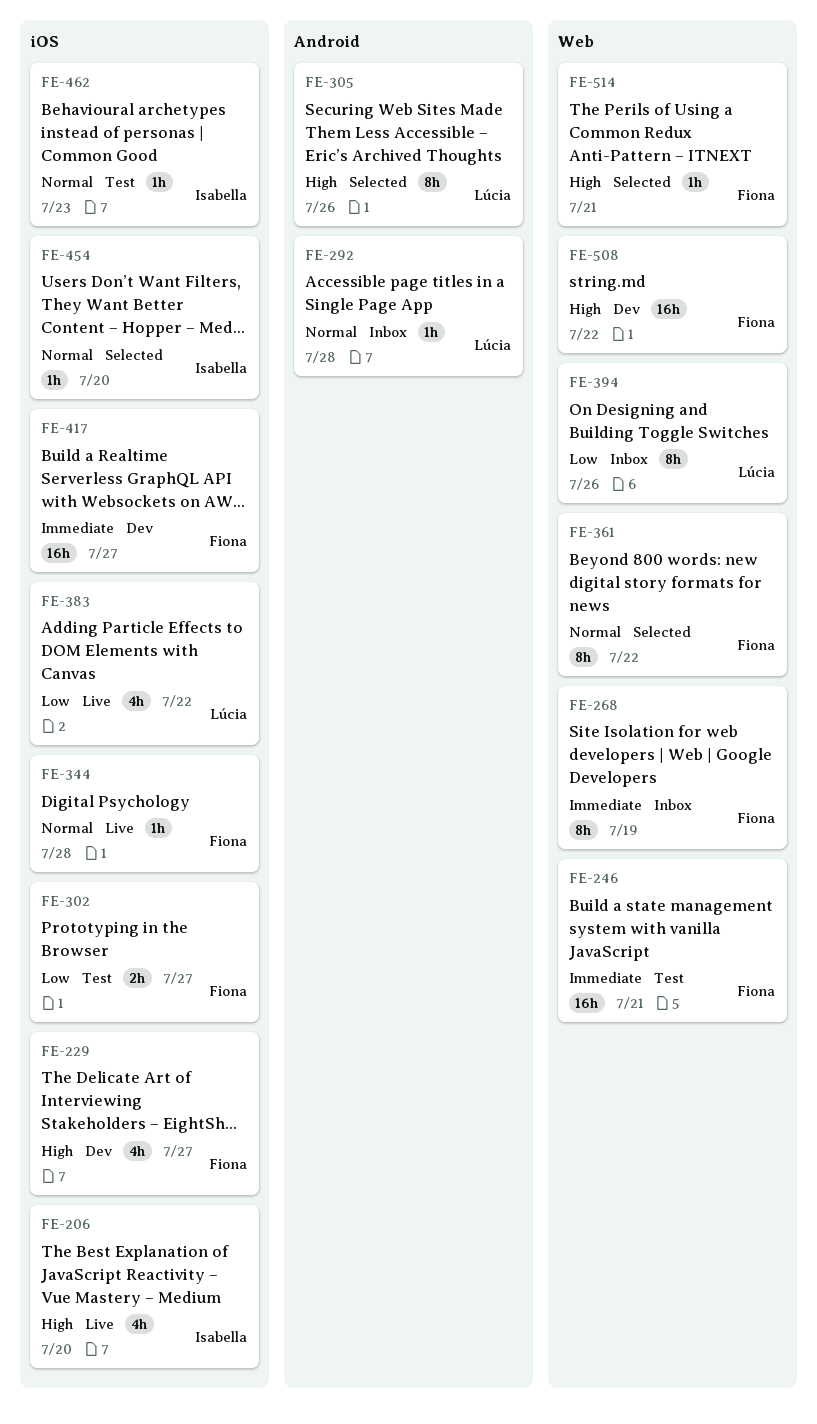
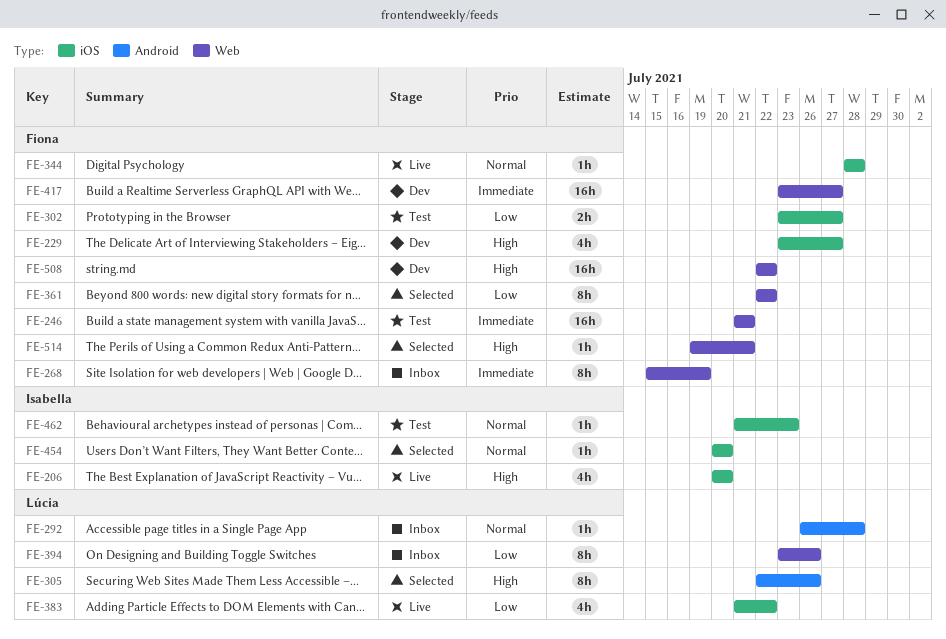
FE-361, priority: Normal -> Low
FE-417, label: iOS -> Web

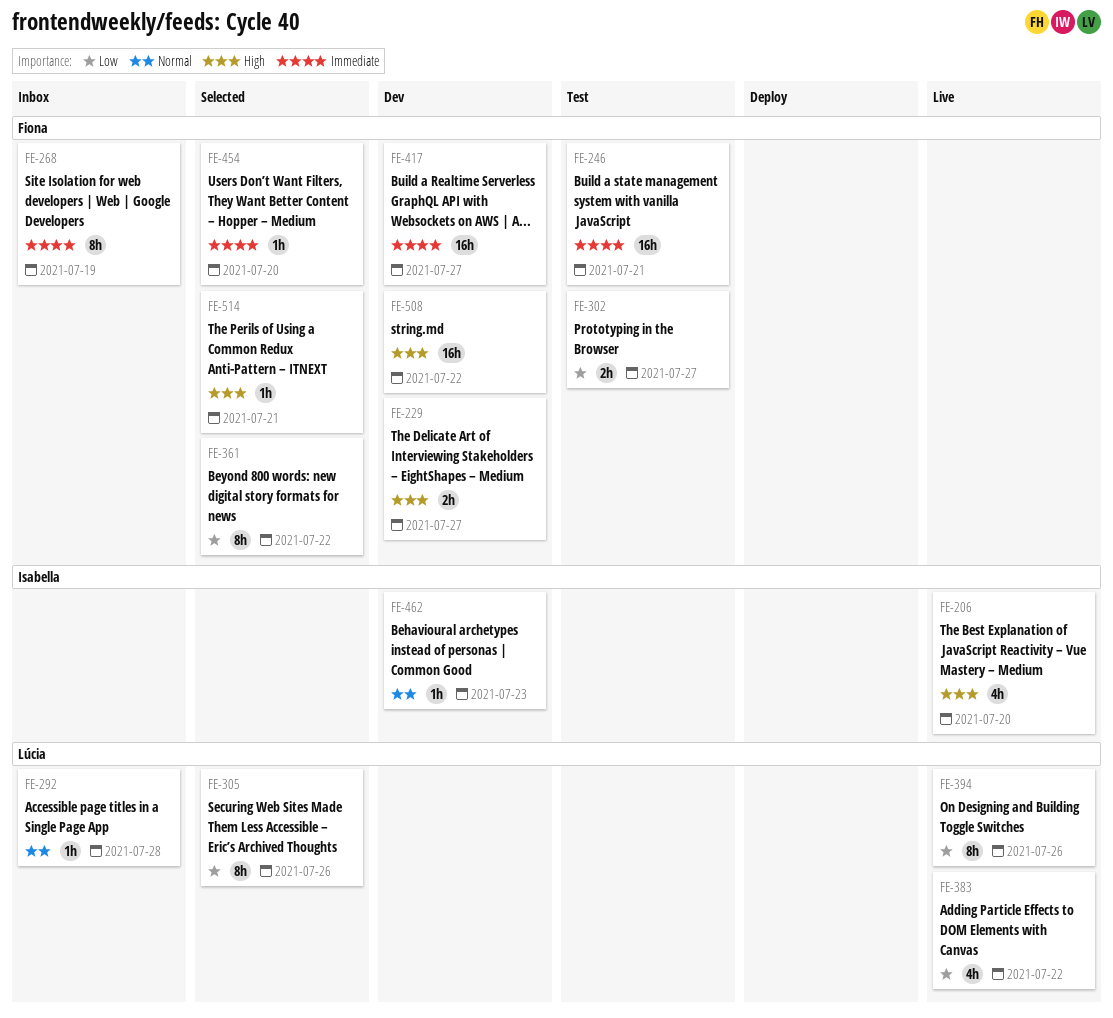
FE-229, estimate: 4h -> 2h
FE-305, priority: High -> Low
FE-344: present -> none
FE-394, status: Inbox -> Live
FE-454, owner: Isabella -> Fiona
FE-454, priority: Normal -> Immediate
FE-462, status: Test -> Dev

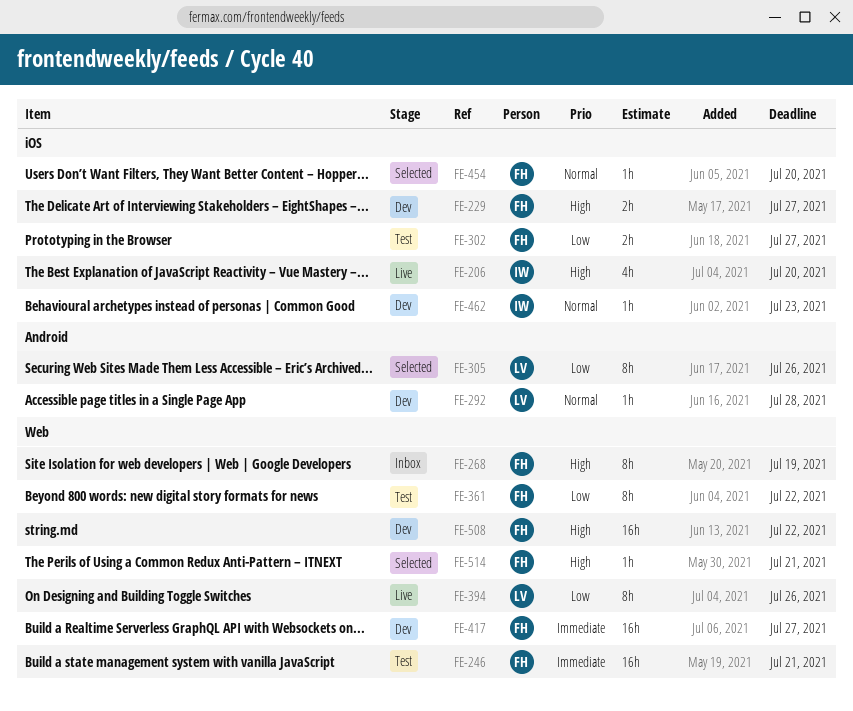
FE-268, priority: Immediate -> High
FE-292, status: Inbox -> Dev
FE-361, status: Selected -> Test
FE-383: present -> none
FE-454, priority: Immediate -> Normal

